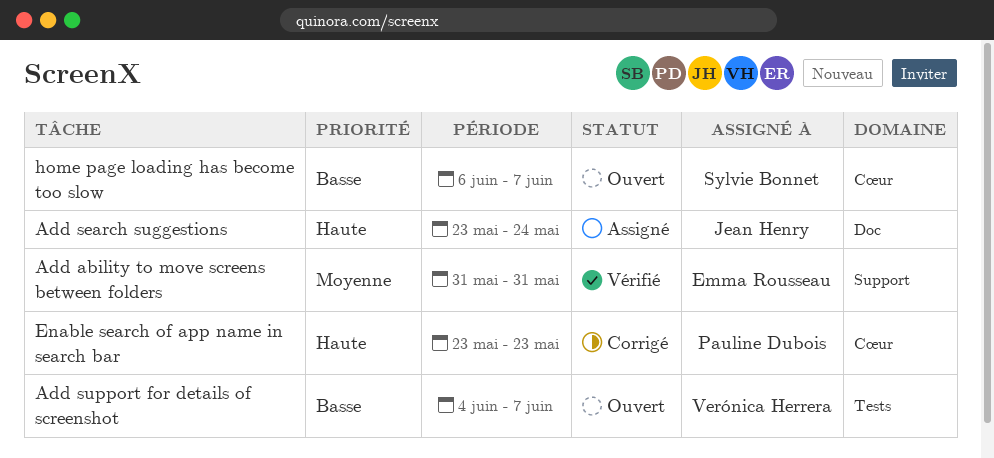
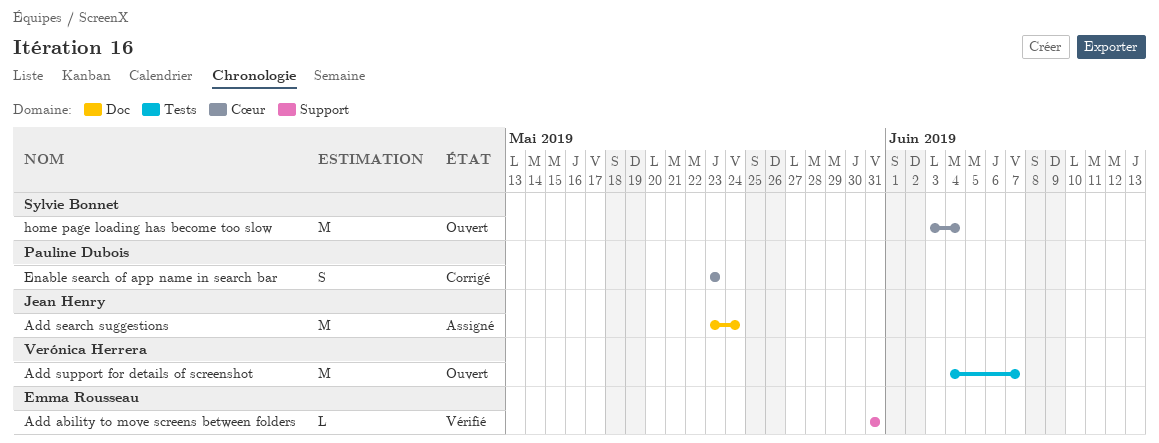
home page loading has become too slow, start: Jun 6 -> Jun 3
home page loading has become too slow, due: Jun 7 -> Jun 4

